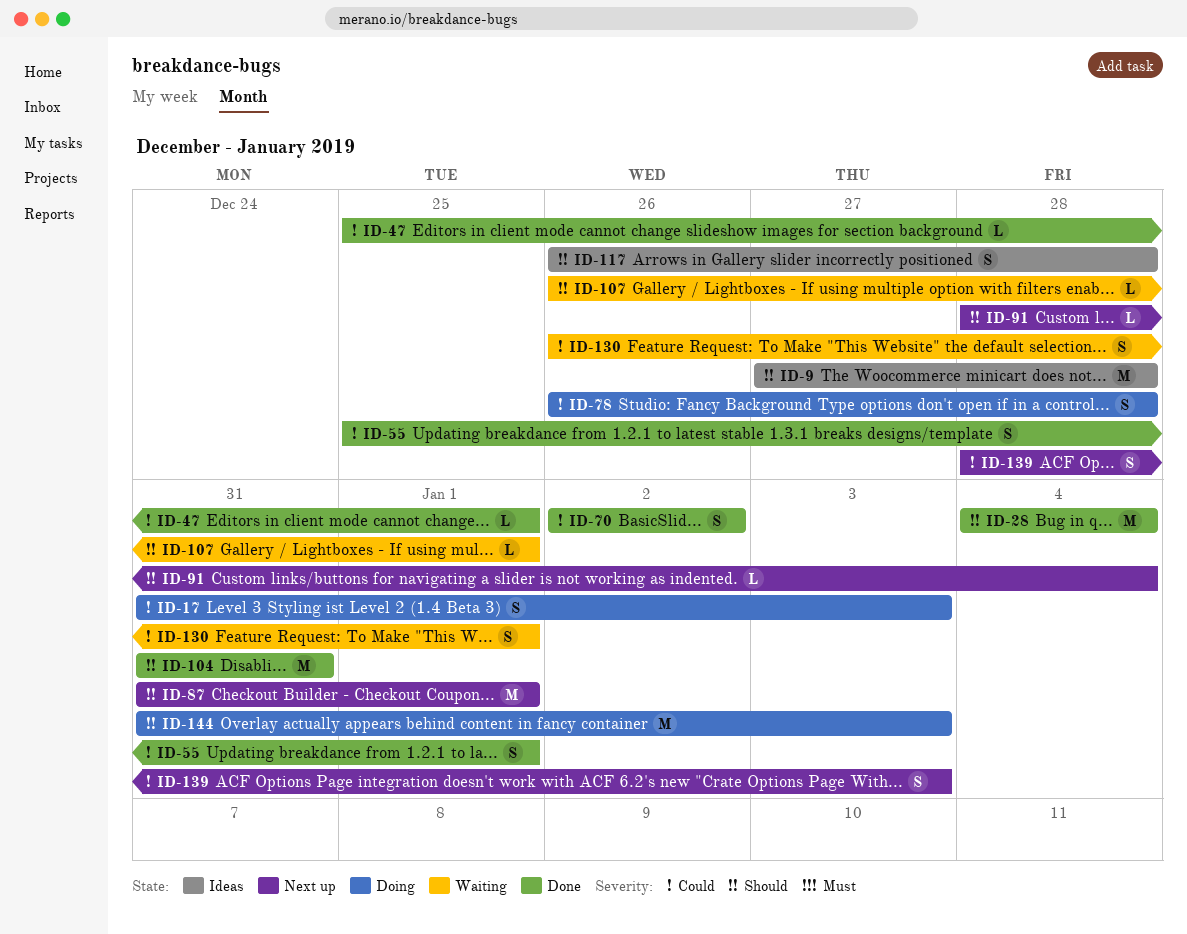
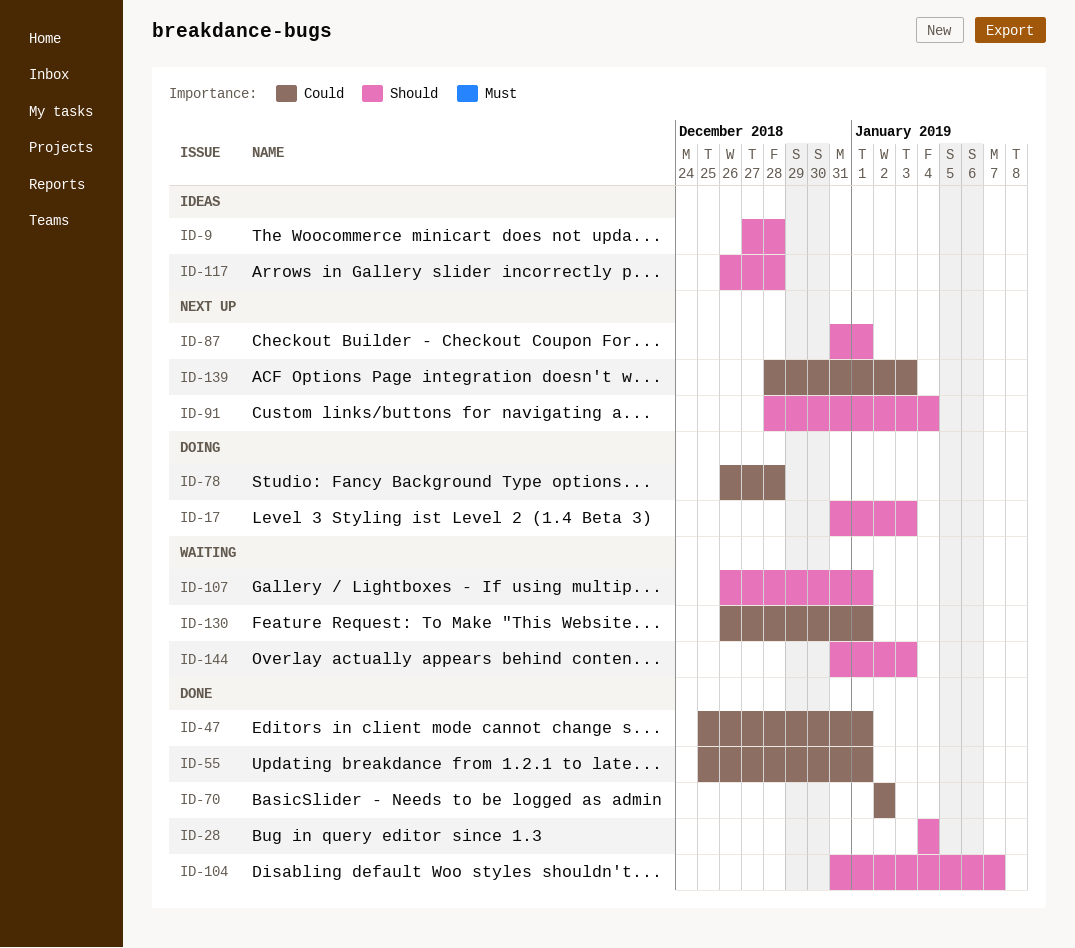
ID-17, priority: Could -> Should
ID-104, due: Dec 31 -> Jan 7
ID-144, status: Doing -> Waiting

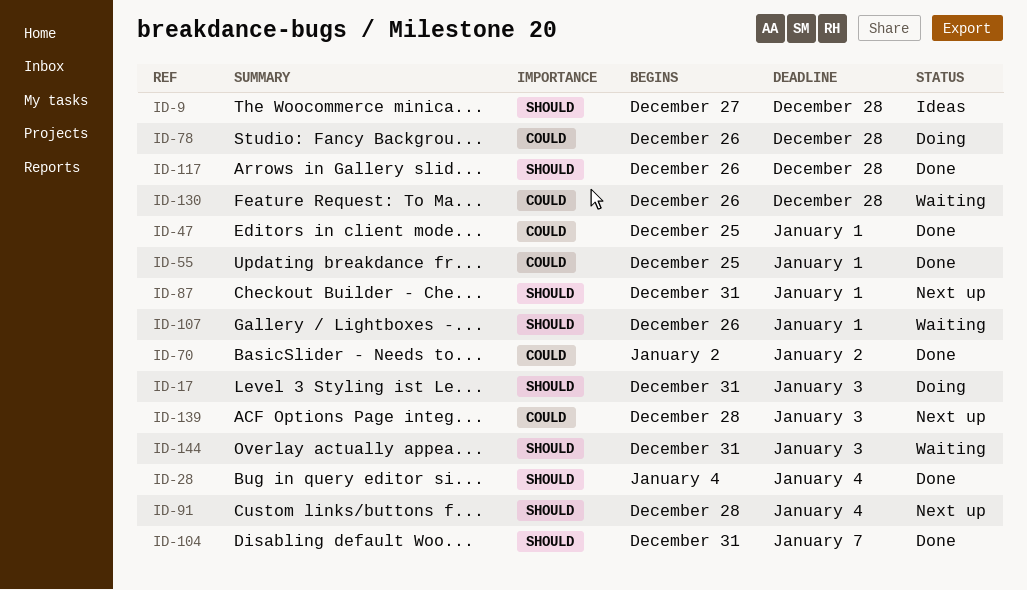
ID-117, status: Ideas -> Done
ID-130, due: Jan 1 -> Dec 28

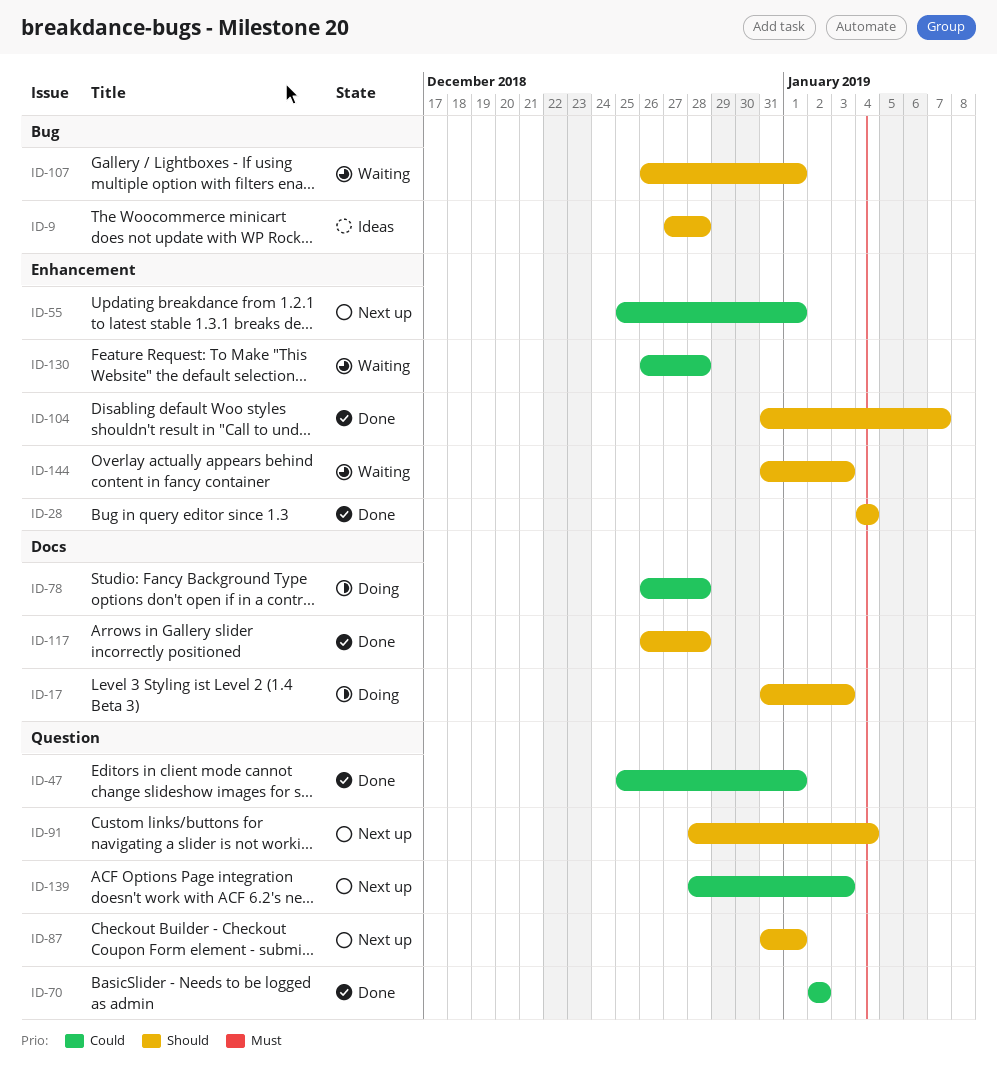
ID-55, status: Done -> Next up

